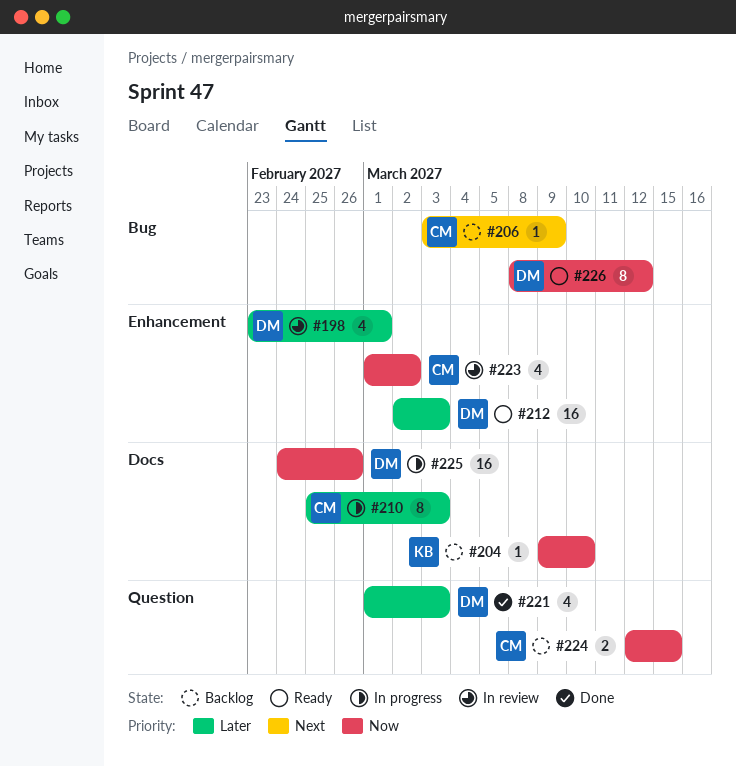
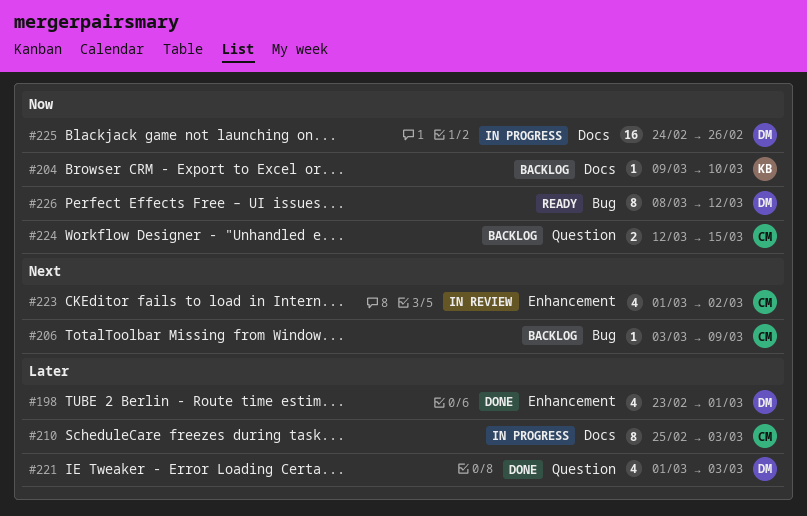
#198, status: In review -> Done
#212: present -> none
#223, priority: Now -> Next

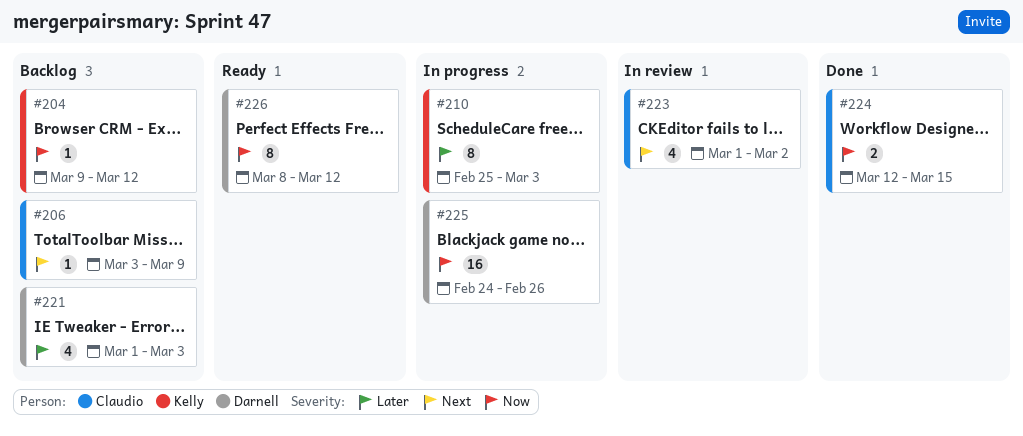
#198: present -> none
#204, due: Mar 10 -> Mar 12
#210, owner: Claudio -> Kelly
#221, status: Done -> Backlog
#224, status: Backlog -> Done

